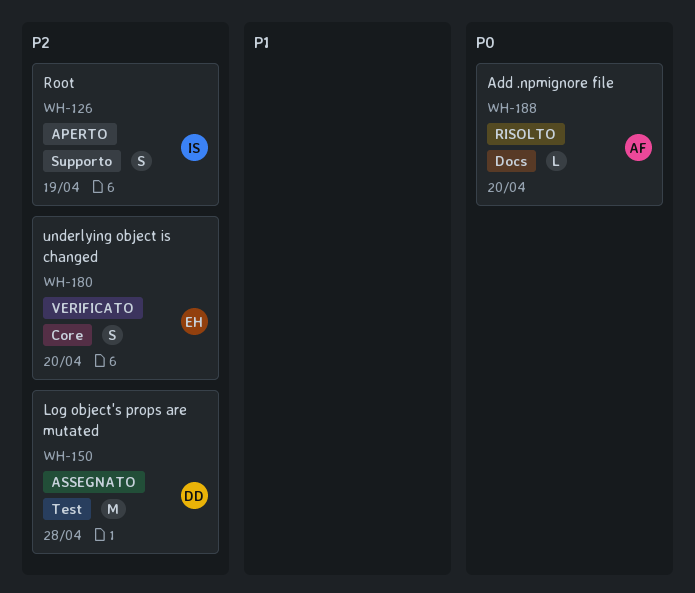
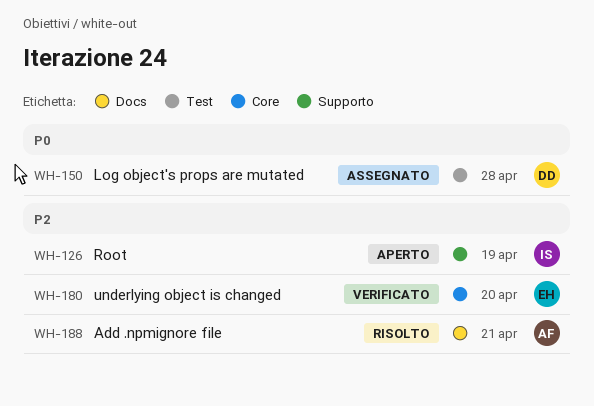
WH-150, priority: P2 -> P0
WH-188, priority: P0 -> P2
WH-188, due: Apr 20 -> Apr 21

